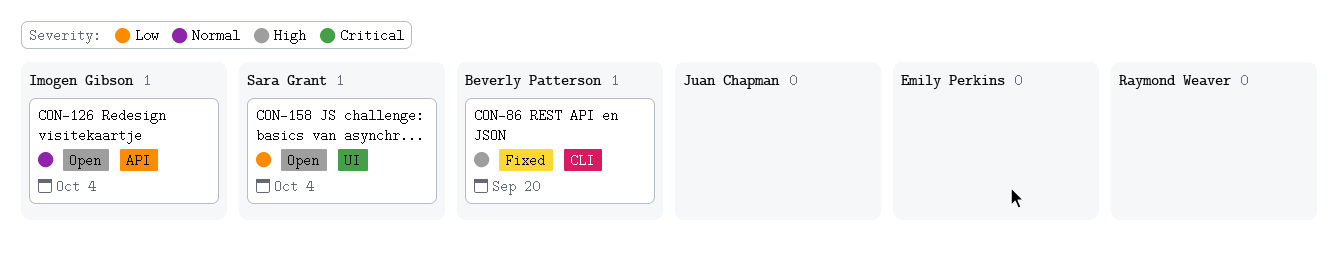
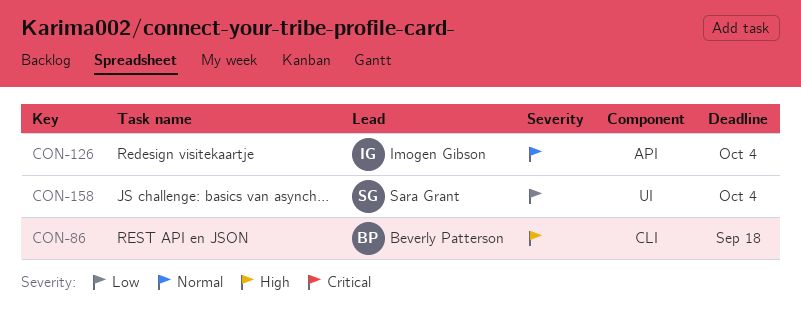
CON-86, due: Sep 20 -> Sep 18

